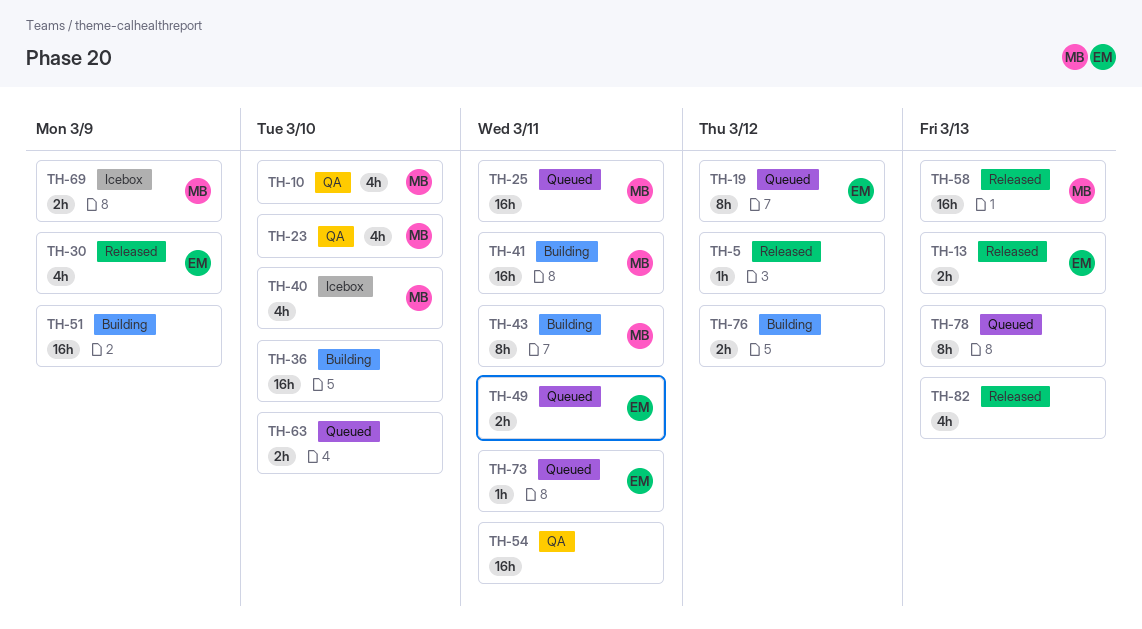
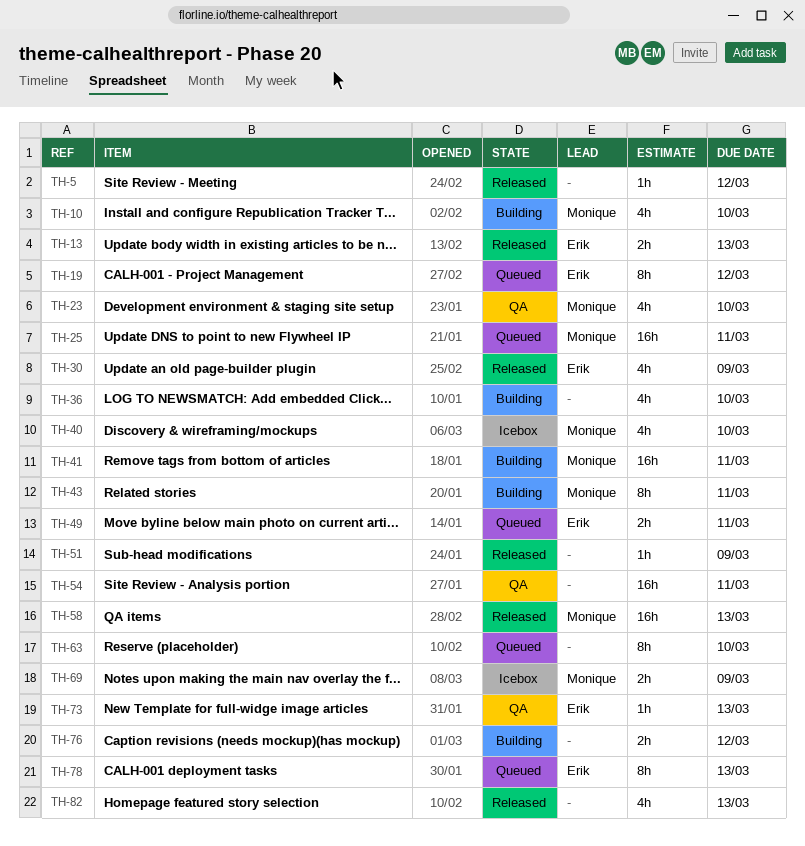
TH-10, status: QA -> Building
TH-36, estimate: 16h -> 4h
TH-51, status: Building -> Released
TH-51, estimate: 16h -> 1h
TH-63, estimate: 2h -> 8h
TH-73, status: Queued -> QA
TH-73, due: Mar 11 -> Mar 13
TH-78, owner: none -> Erik

